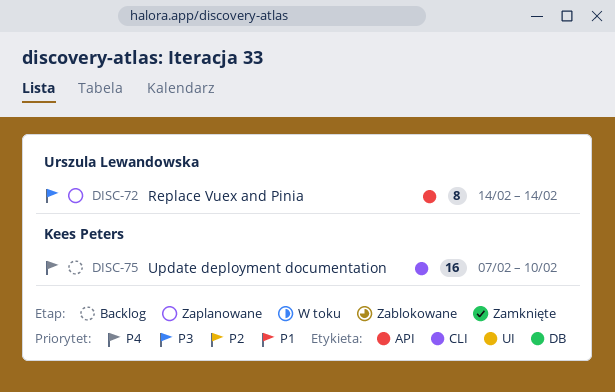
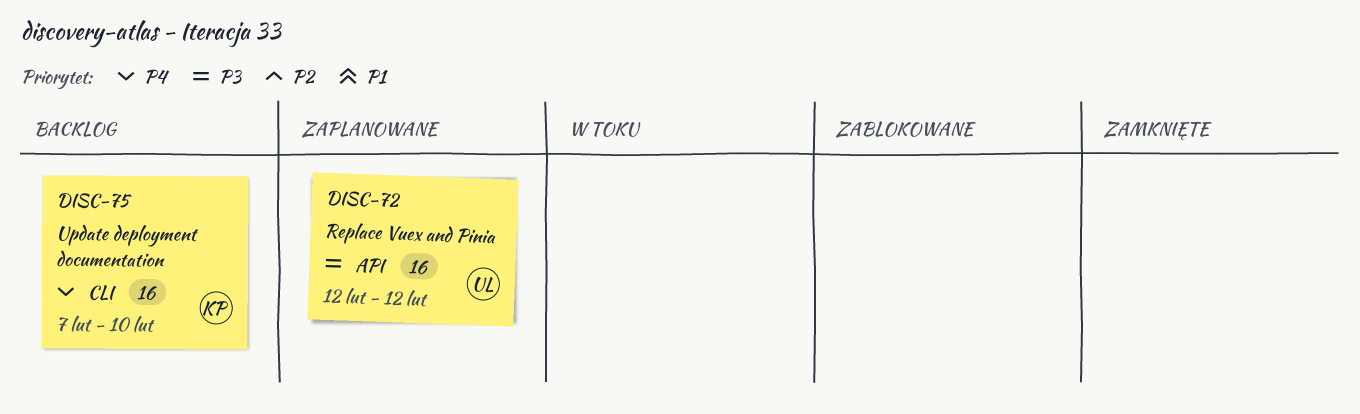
DISC-72, estimate: 8 -> 16
DISC-72, start: Feb 14 -> Feb 12
DISC-72, due: Feb 14 -> Feb 12

